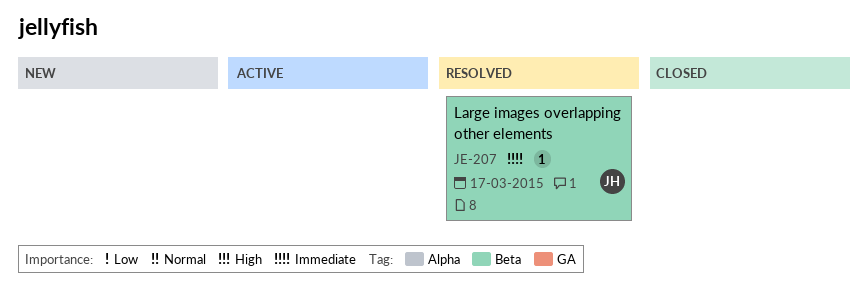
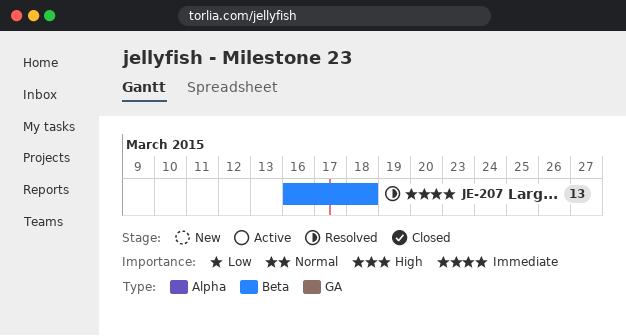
JE-207, estimate: 1 -> 13
JE-207, due: Mar 17 -> Mar 18

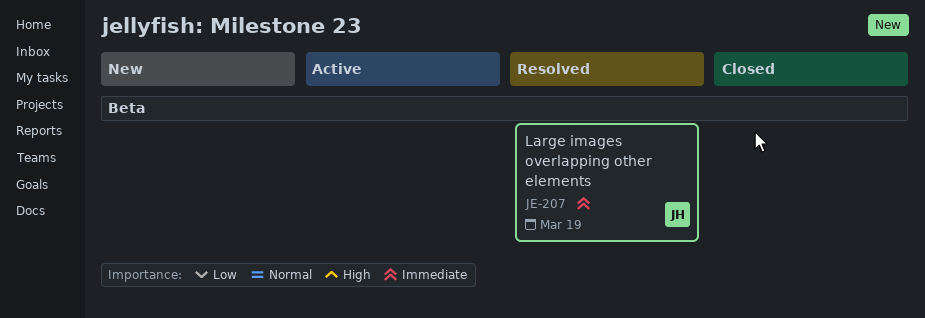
JE-207, due: Mar 18 -> Mar 19

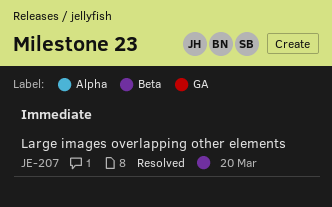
JE-207, due: Mar 19 -> Mar 20

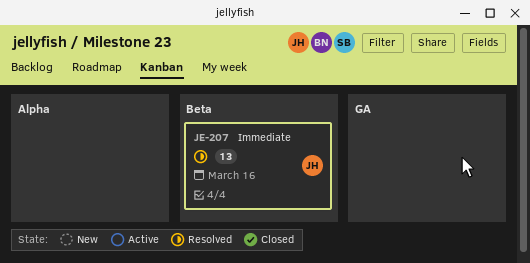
JE-207, due: Mar 20 -> Mar 16

